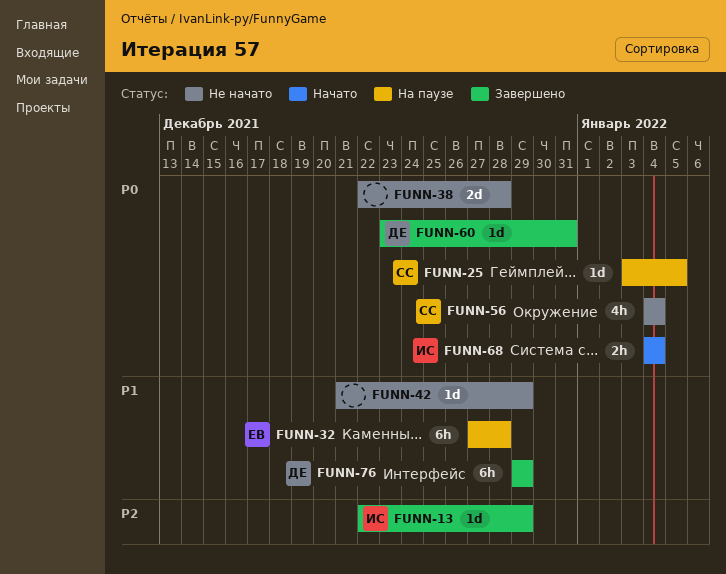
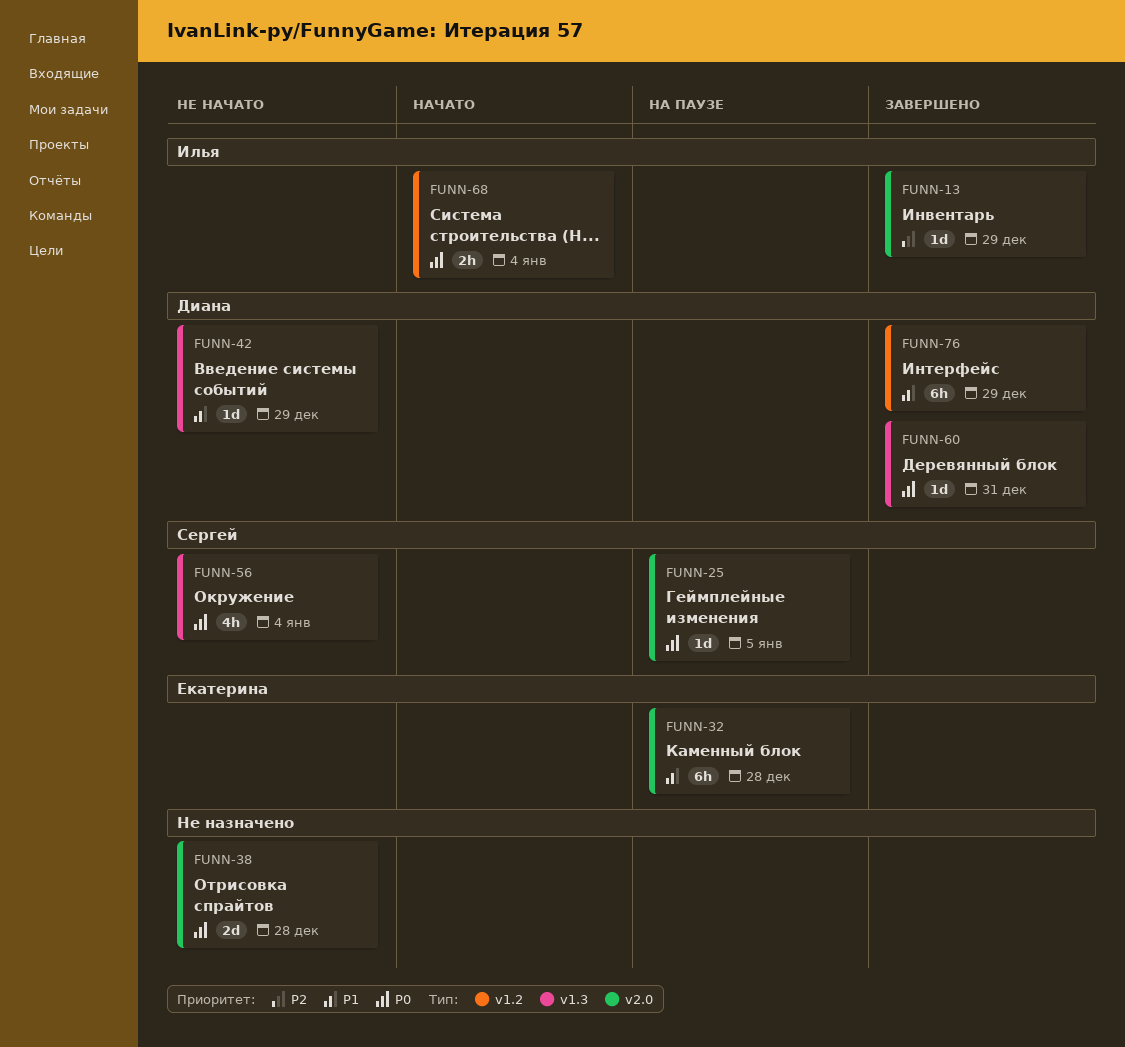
FUNN-42, owner: none -> Диана

